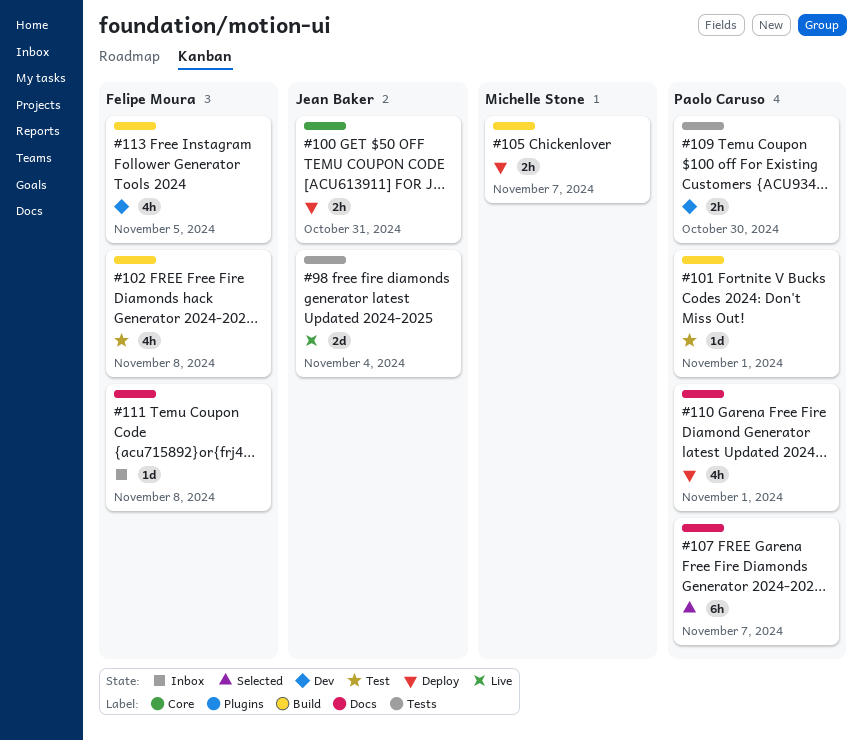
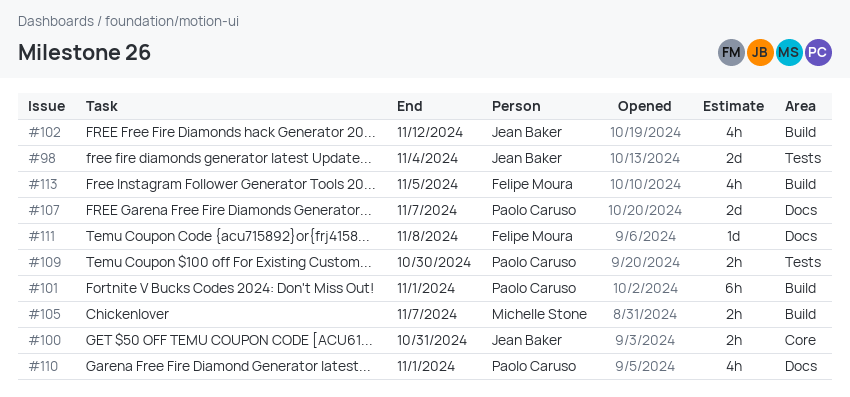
#101, estimate: 1d -> 6h
#102, owner: Felipe Moura -> Jean Baker
#102, due: Nov 8 -> Nov 12
#107, estimate: 6h -> 2d

